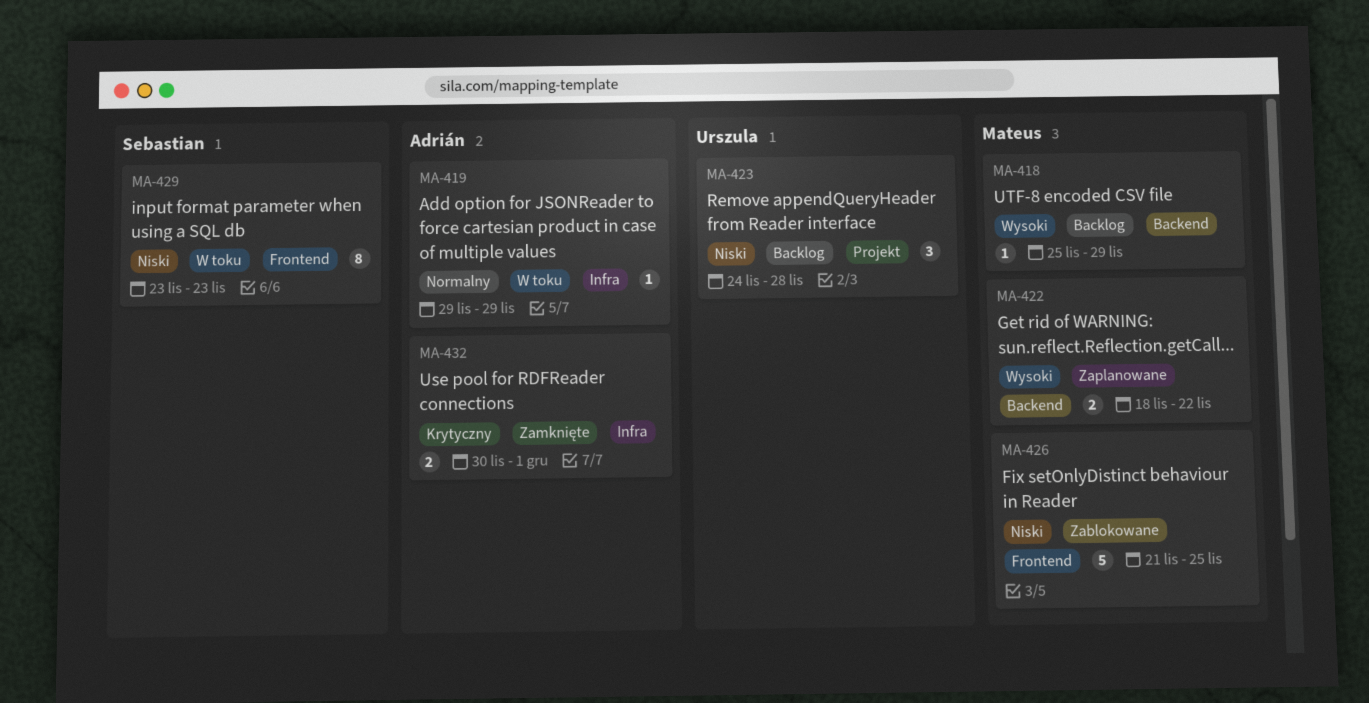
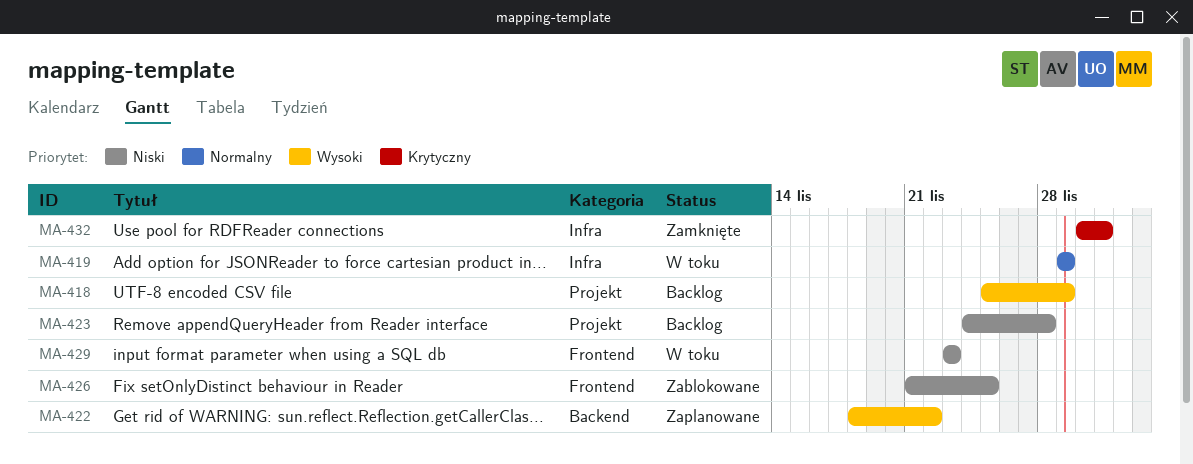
MA-418, label: Backend -> Projekt

